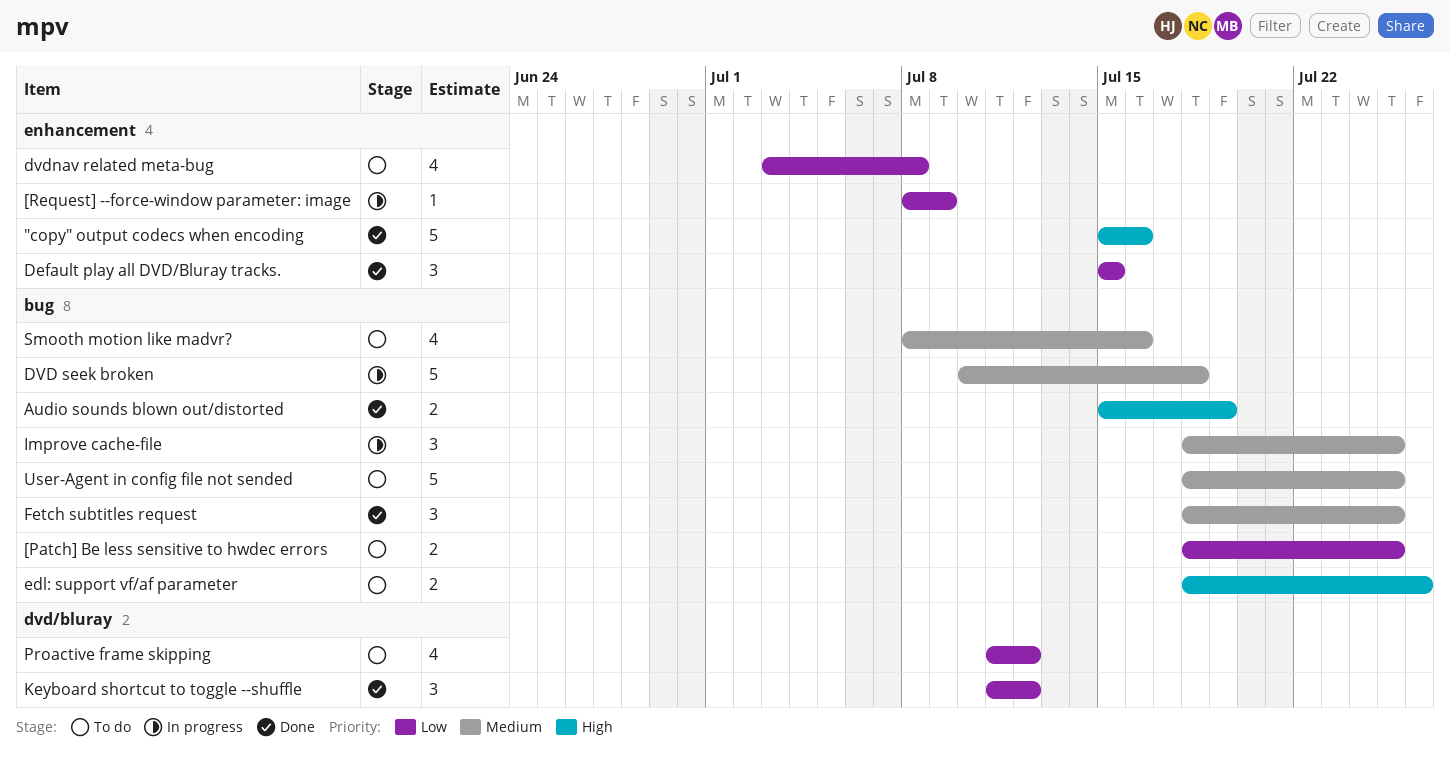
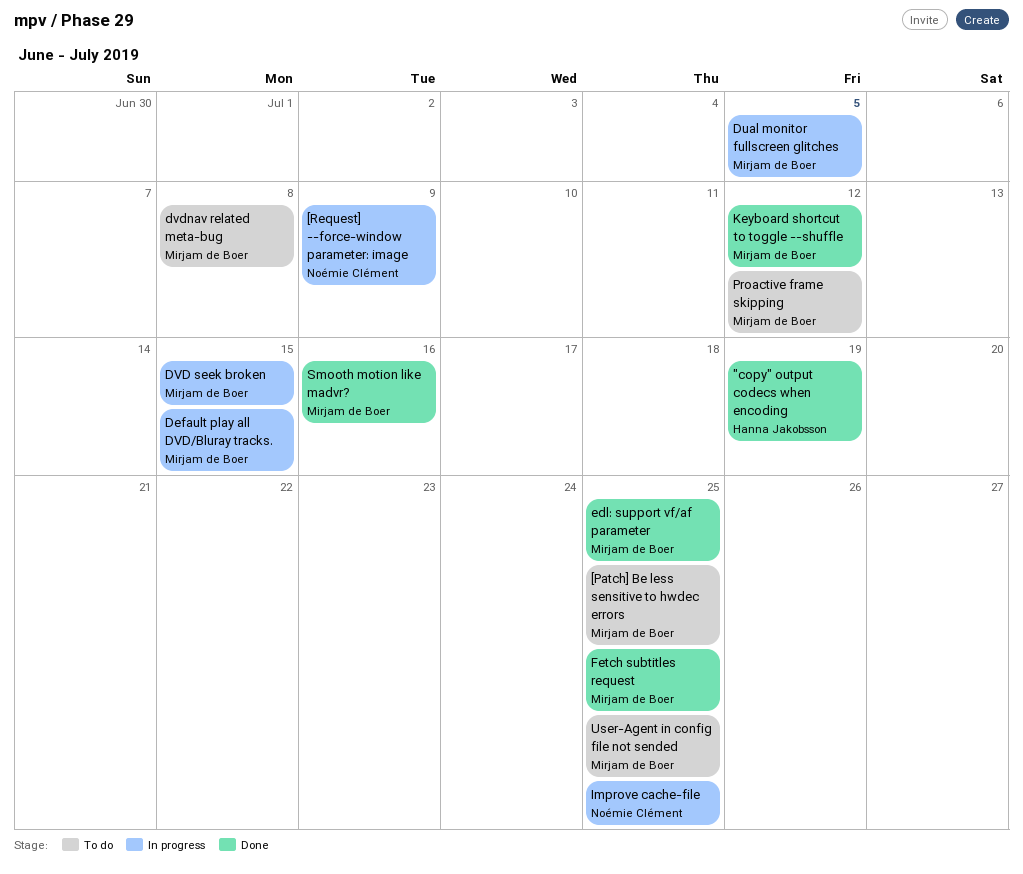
"copy" output codecs when encoding, due: Jul 16 -> Jul 19
Audio sounds blown out/distorted: present -> none
Default play all DVD/Bluray tracks., status: Done -> In progress
Dual monitor fullscreen glitches: none -> present
DVD seek broken, due: Jul 18 -> Jul 15
edl: support vf/af parameter, status: To do -> Done
edl: support vf/af parameter, due: Jul 26 -> Jul 25
Smooth motion like madvr?, status: To do -> Done

